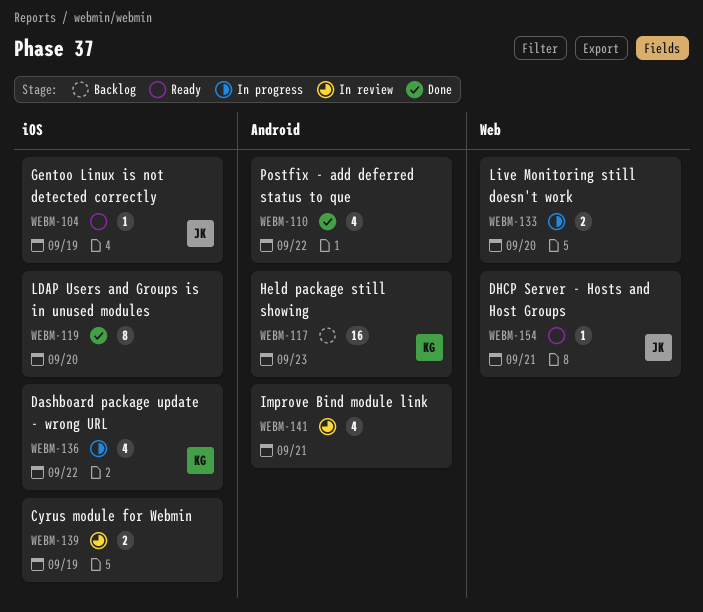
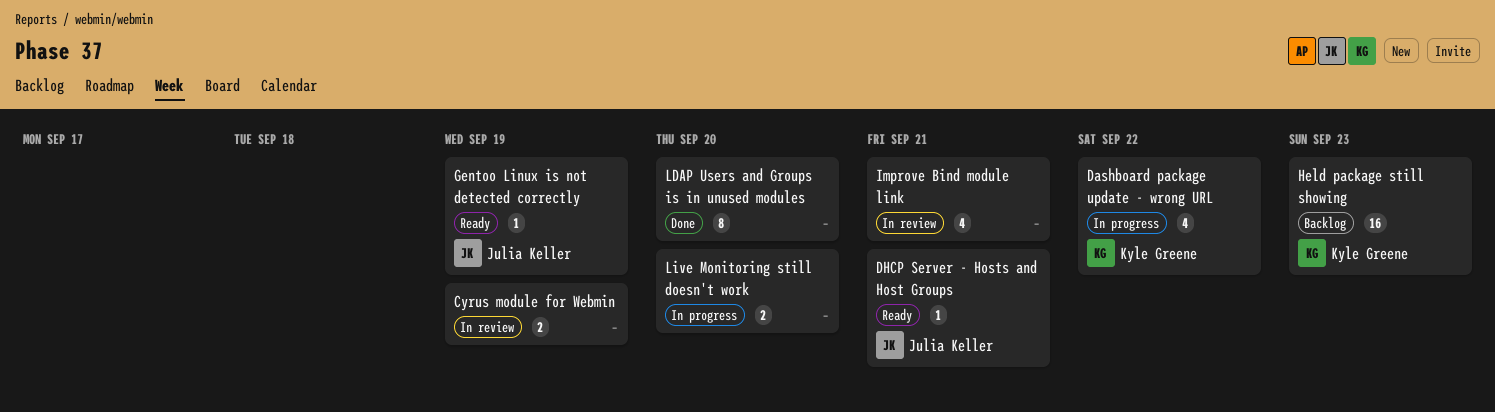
Postfix - add deferred status to que: present -> none

